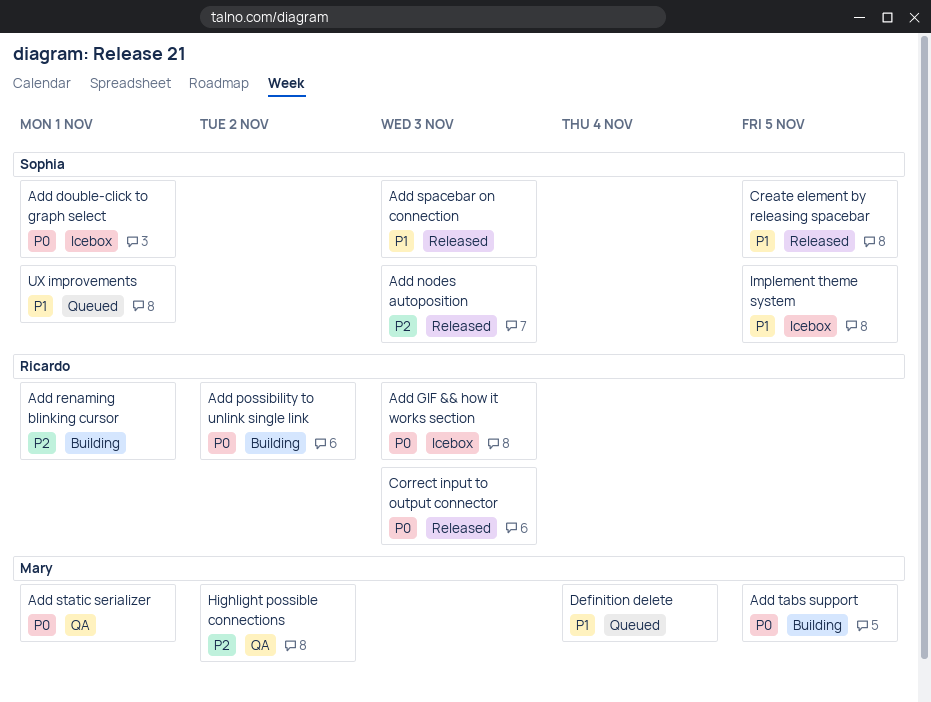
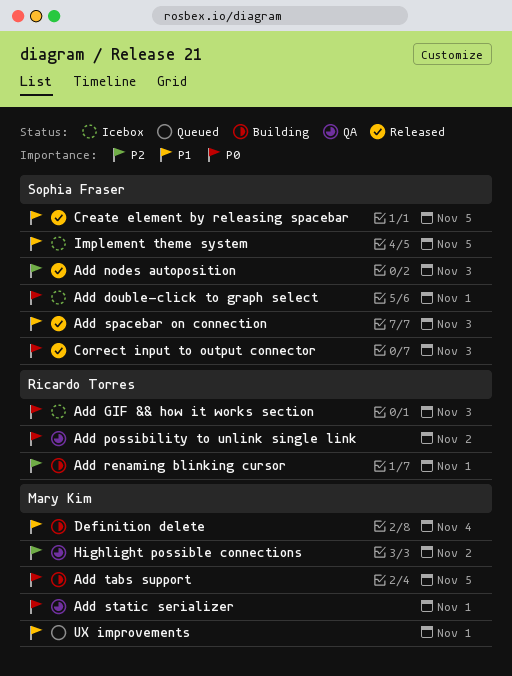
Add possibility to unlink single link, status: Building -> QA
Correct input to output connector, owner: Ricardo Torres -> Sophia Fraser
Definition delete, status: Queued -> Building
UX improvements, owner: Sophia Fraser -> Mary Kim

